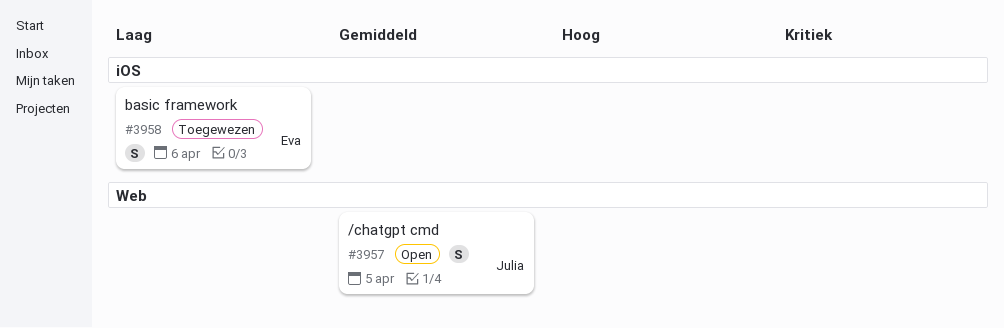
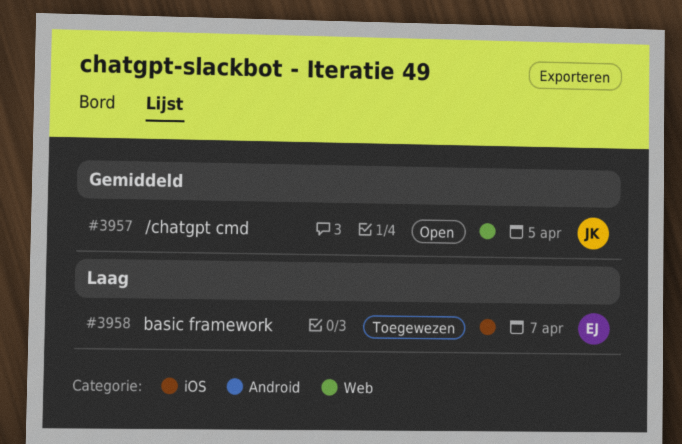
#3958, due: Apr 6 -> Apr 7

